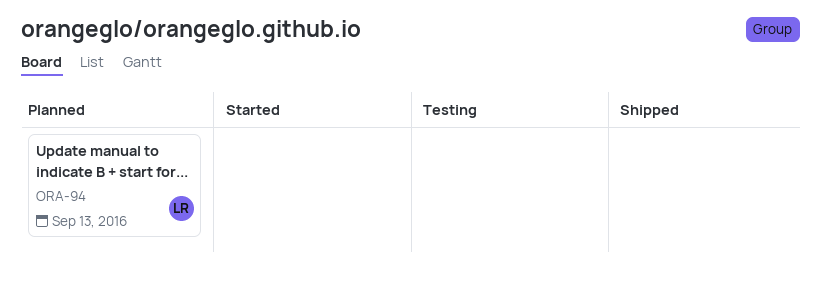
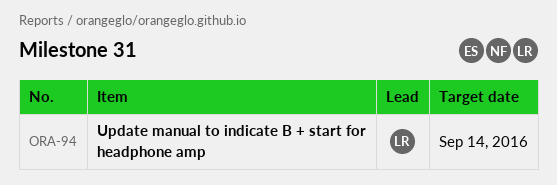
ORA-94, due: Sep 13 -> Sep 14

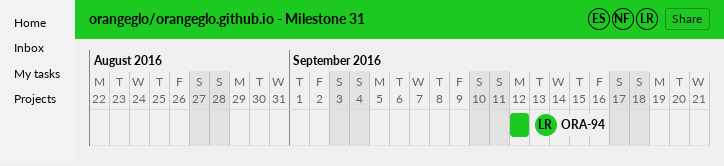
ORA-94, due: Sep 14 -> Sep 12

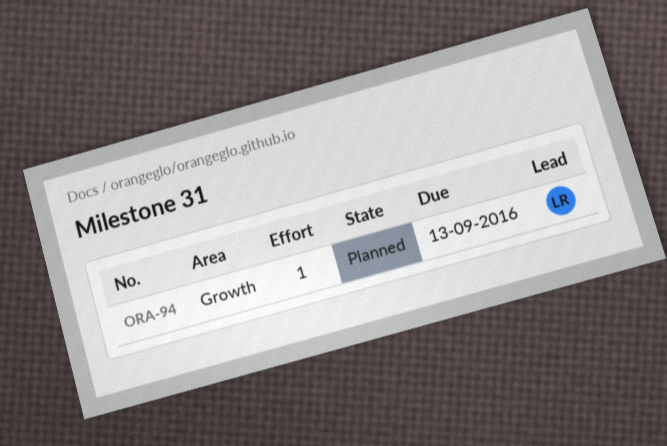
ORA-94, due: Sep 12 -> Sep 13

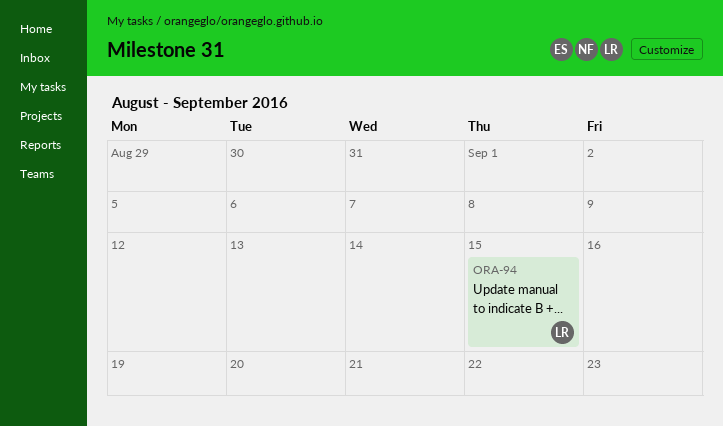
ORA-94, due: Sep 13 -> Sep 15

